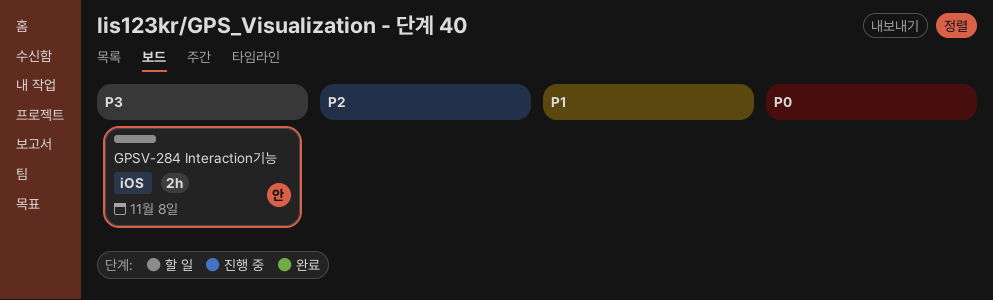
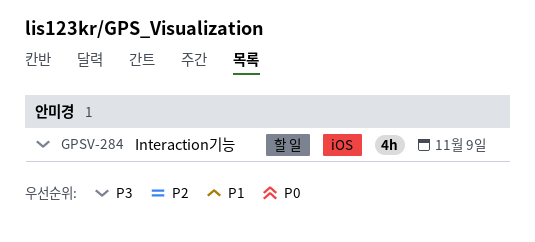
GPSV-284, estimate: 2h -> 4h
GPSV-284, due: Nov 8 -> Nov 9

